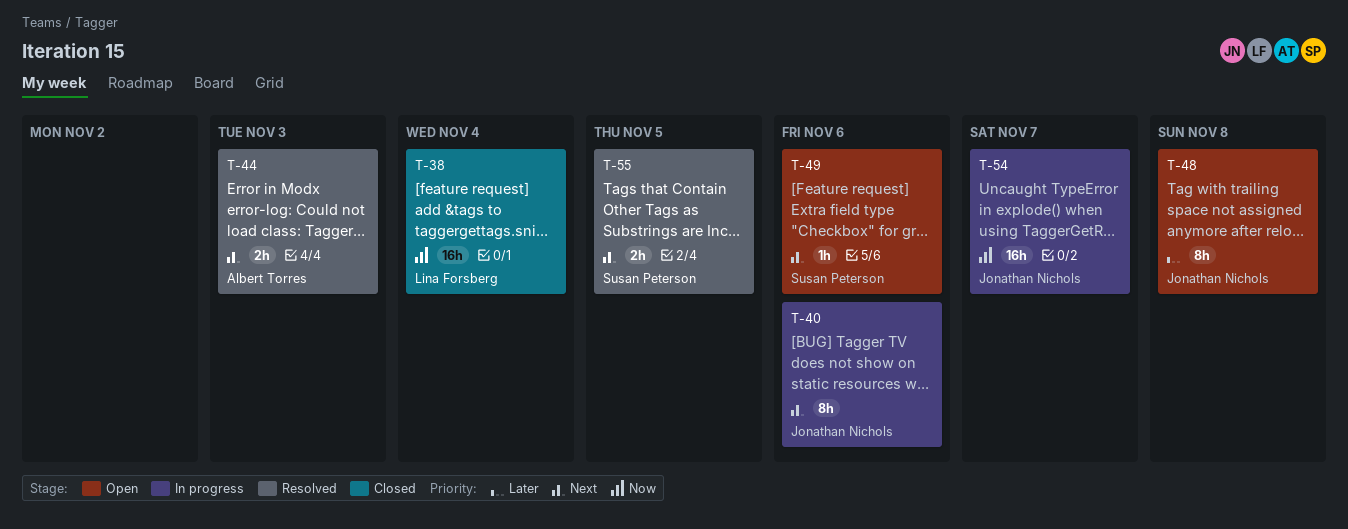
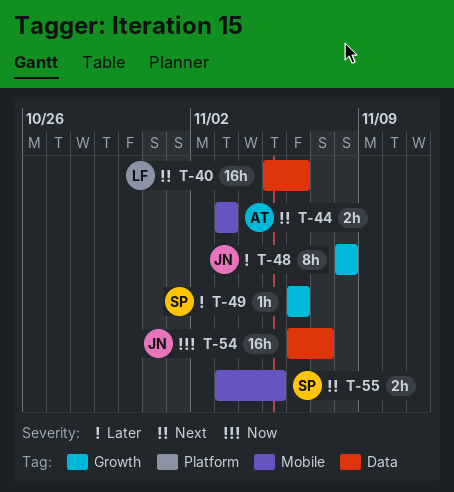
T-38: present -> none
T-40, owner: Jonathan Nichols -> Lina Forsberg
T-40, estimate: 8h -> 16h
T-49, priority: Next -> Later

